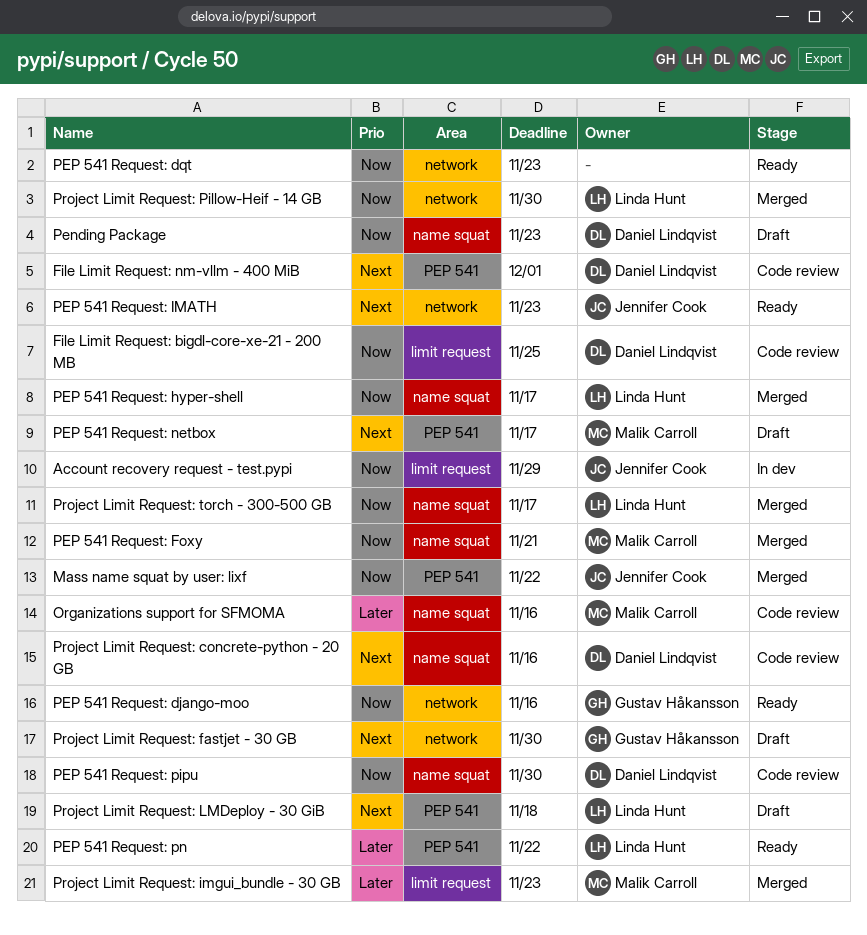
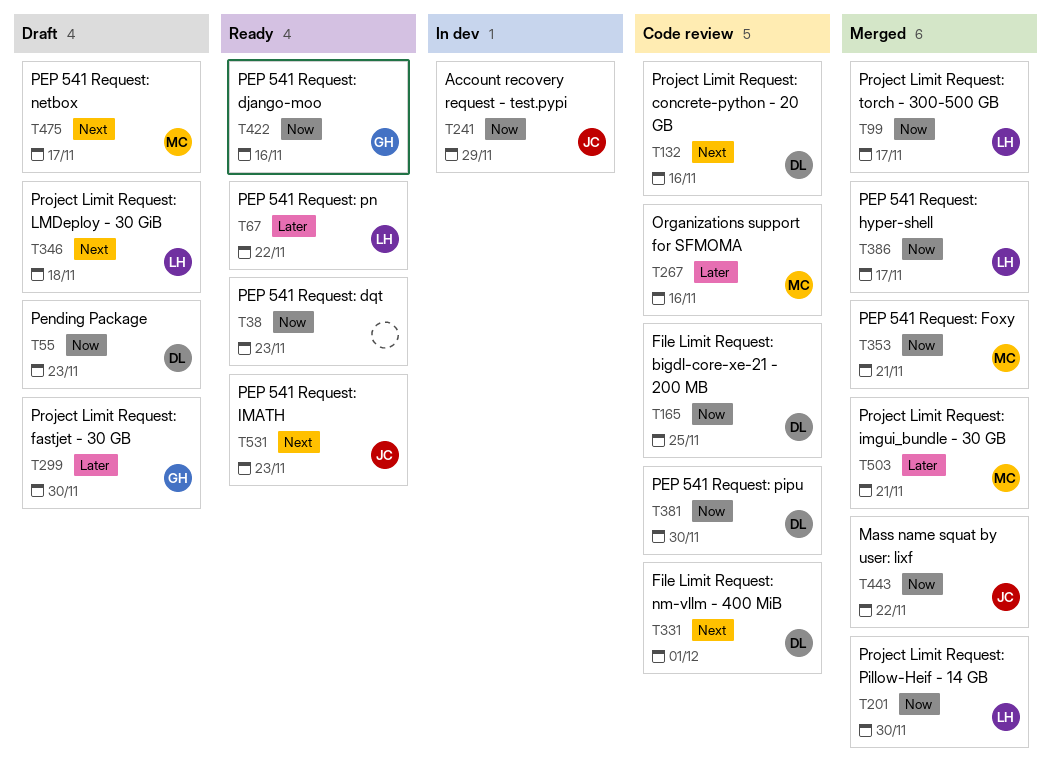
Project Limit Request: fastjet - 30 GB, priority: Next -> Later
Project Limit Request: imgui_bundle - 30 GB, due: Nov 23 -> Nov 21

